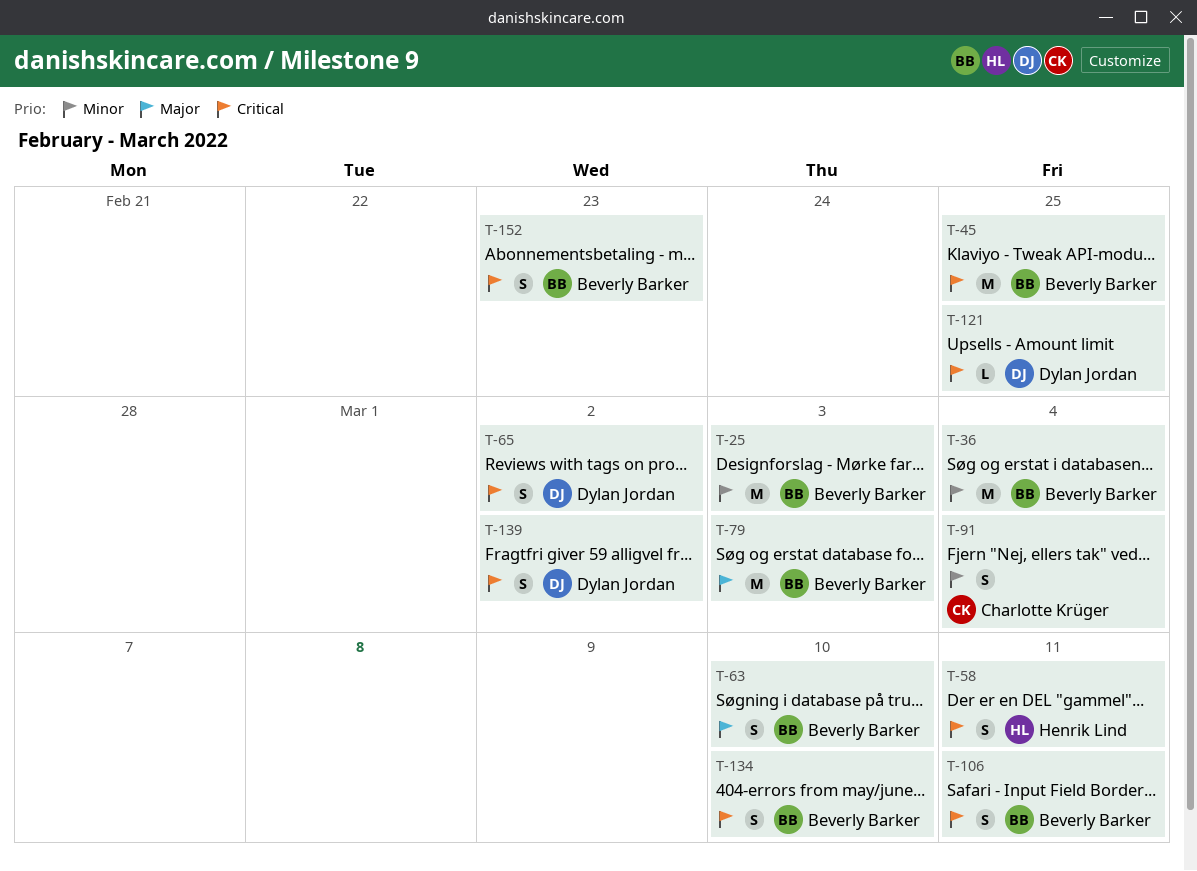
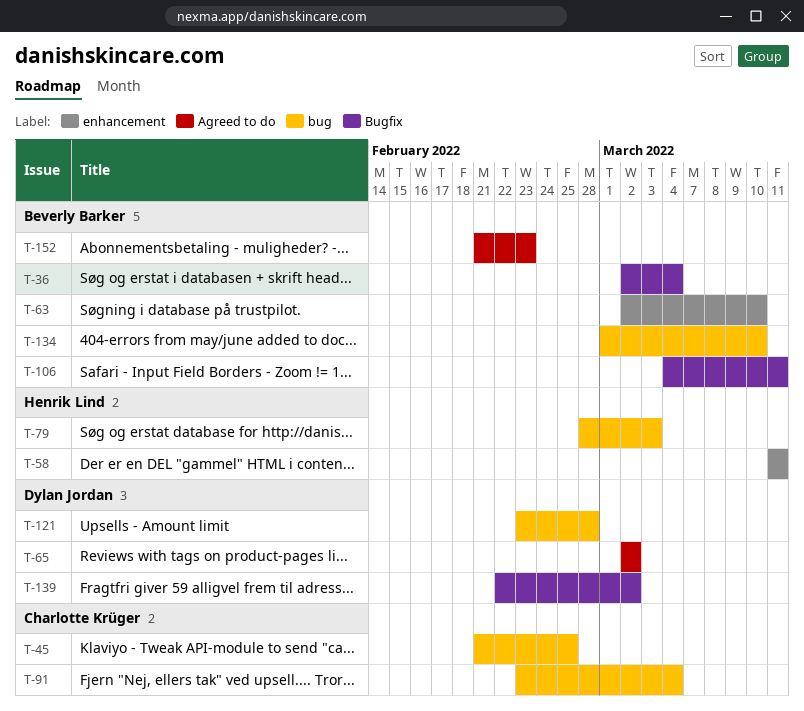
T-25: present -> none
T-45, owner: Beverly Barker -> Charlotte Krüger
T-79, owner: Beverly Barker -> Henrik Lind
T-121, due: Feb 25 -> Feb 28

